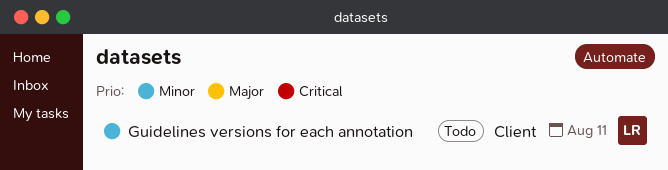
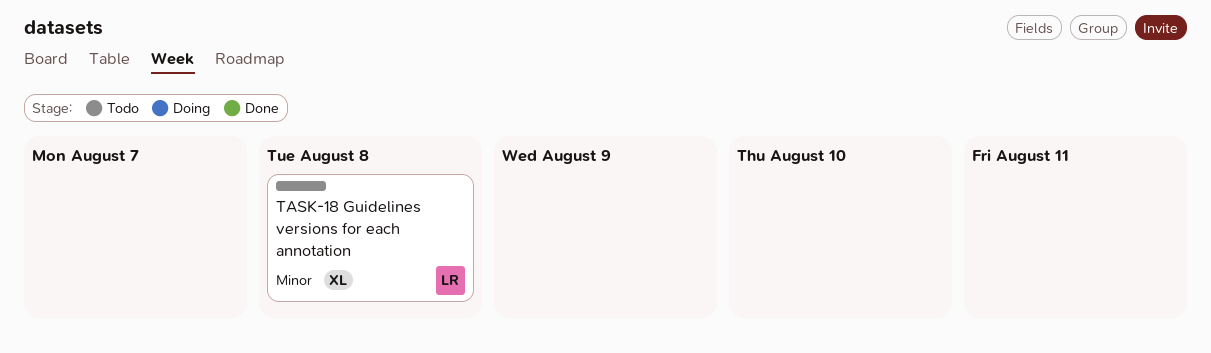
Guidelines versions for each annotation, due: Aug 11 -> Aug 8

